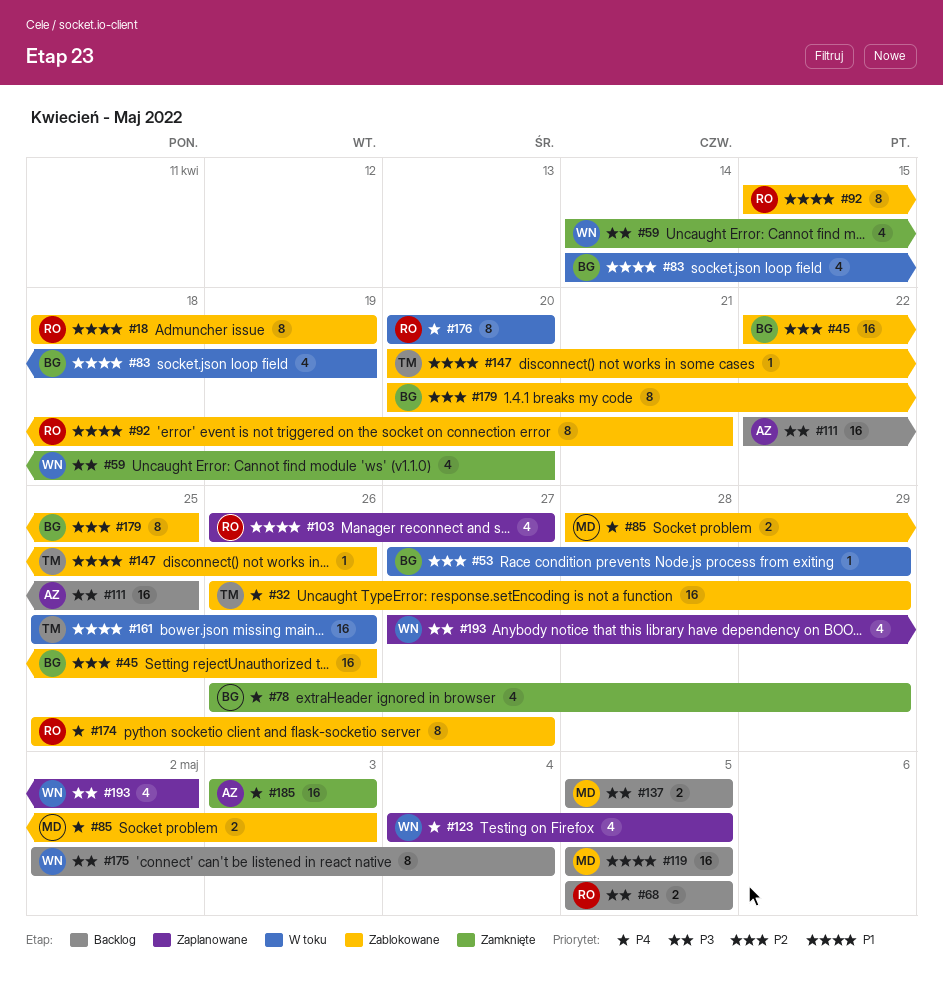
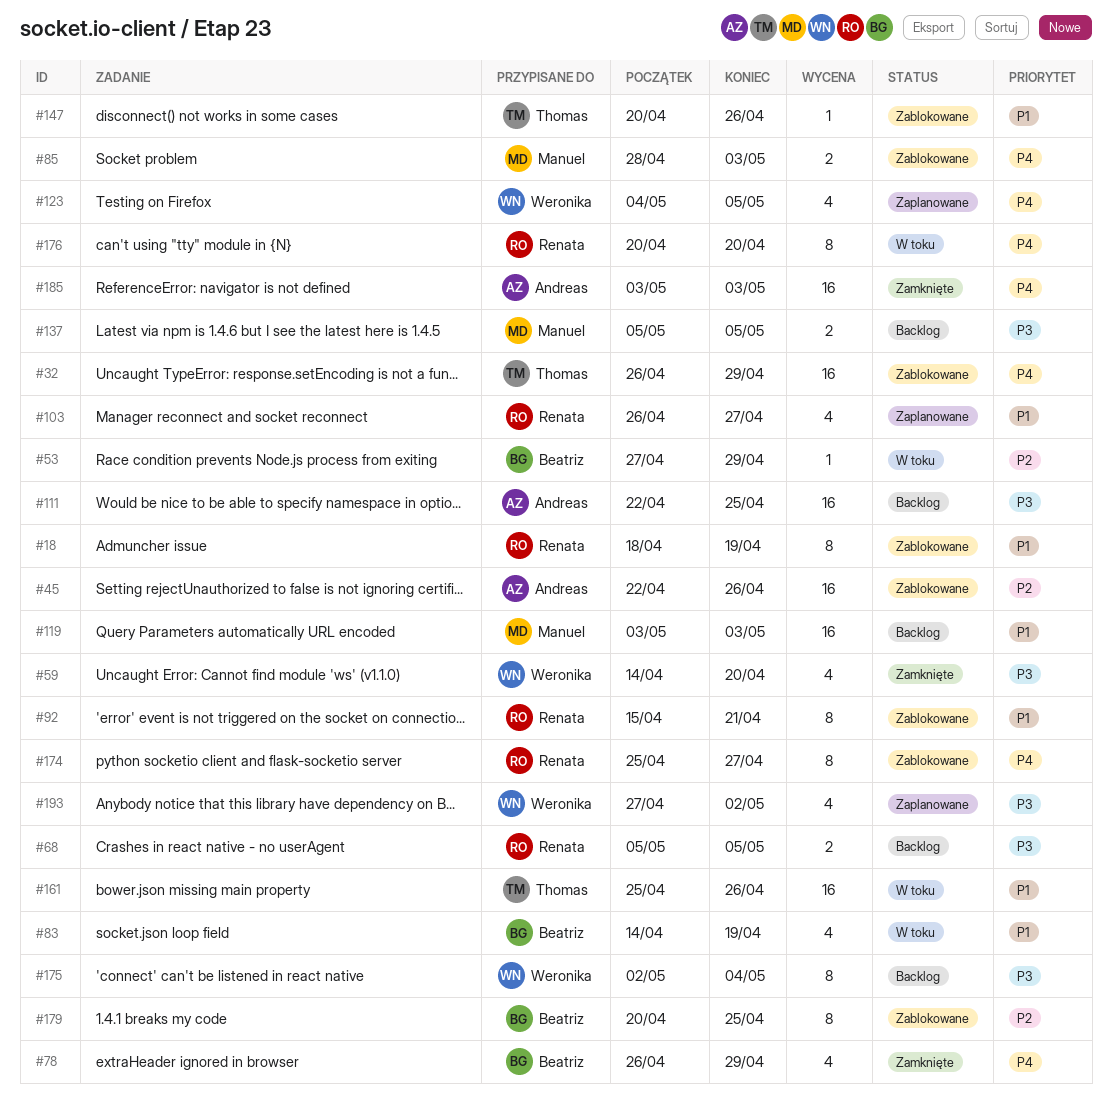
#45, owner: Beatriz -> Andreas
#119, start: May 5 -> May 3
#119, due: May 5 -> May 3

